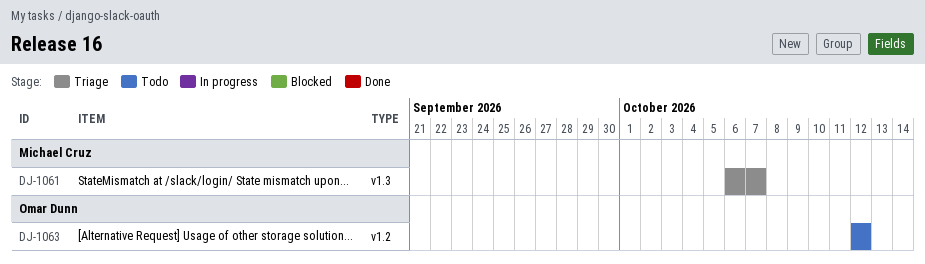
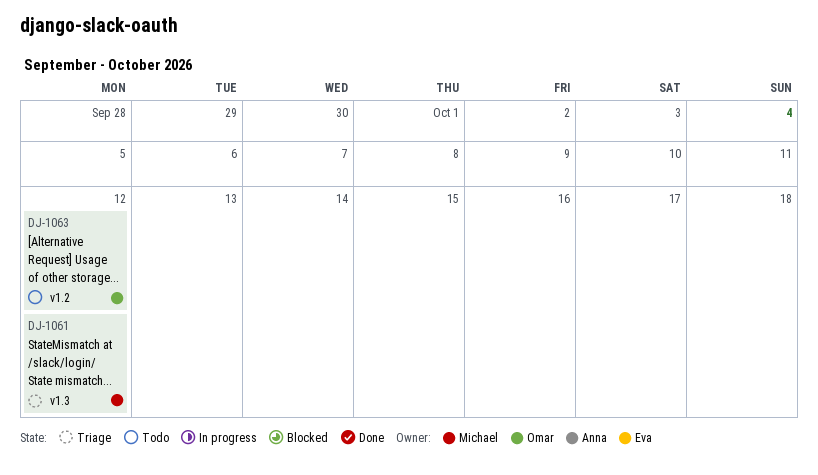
DJ-1061, due: Oct 7 -> Oct 12

